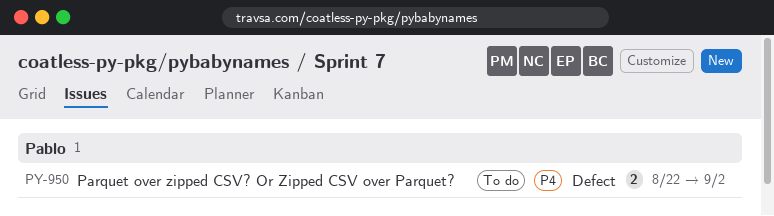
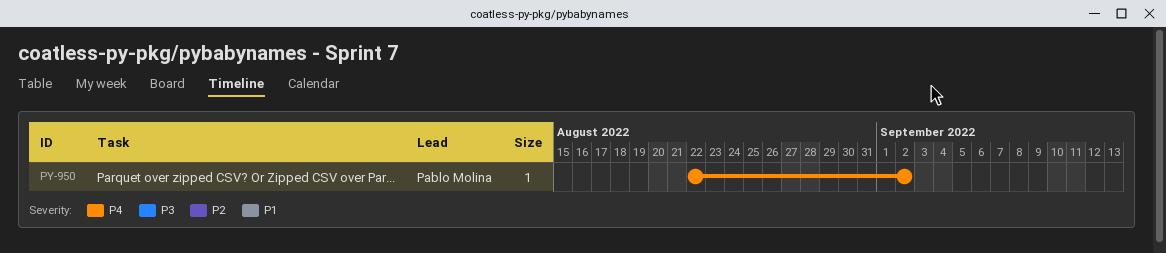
PY-950, estimate: 2 -> 1

